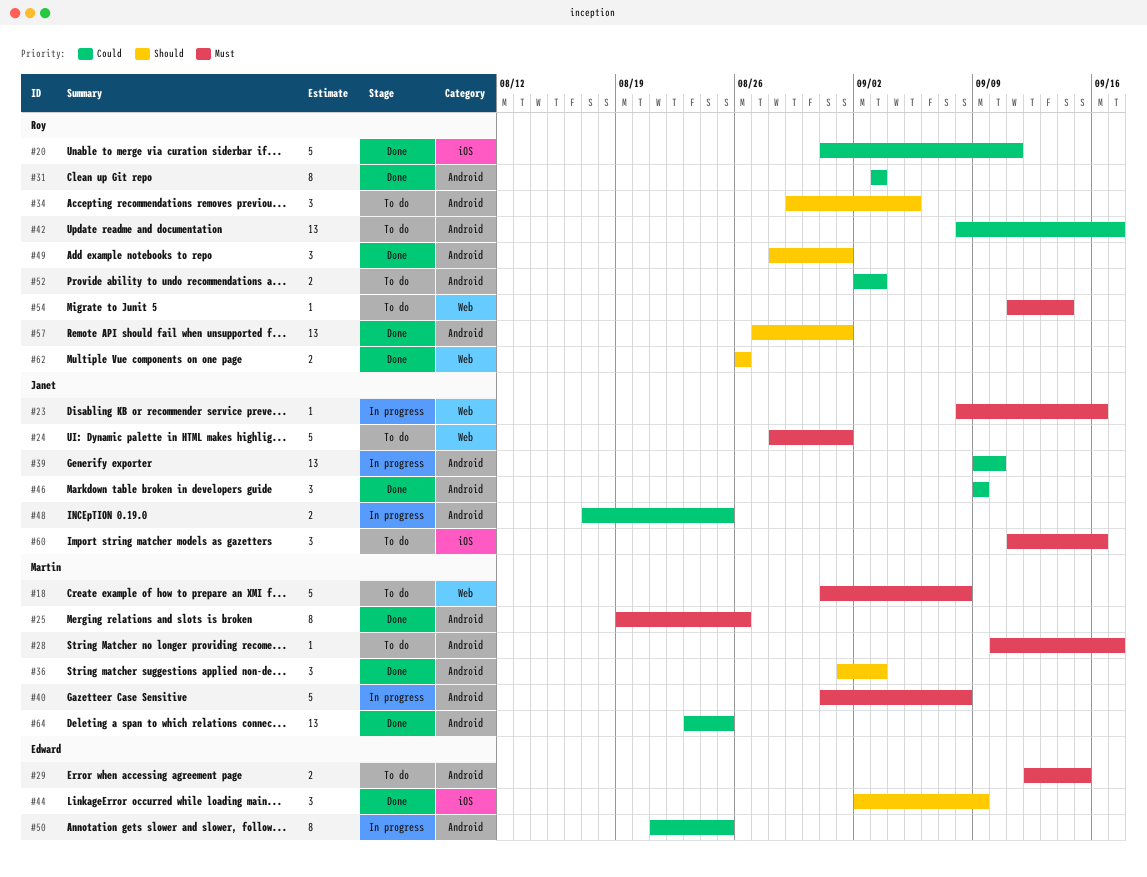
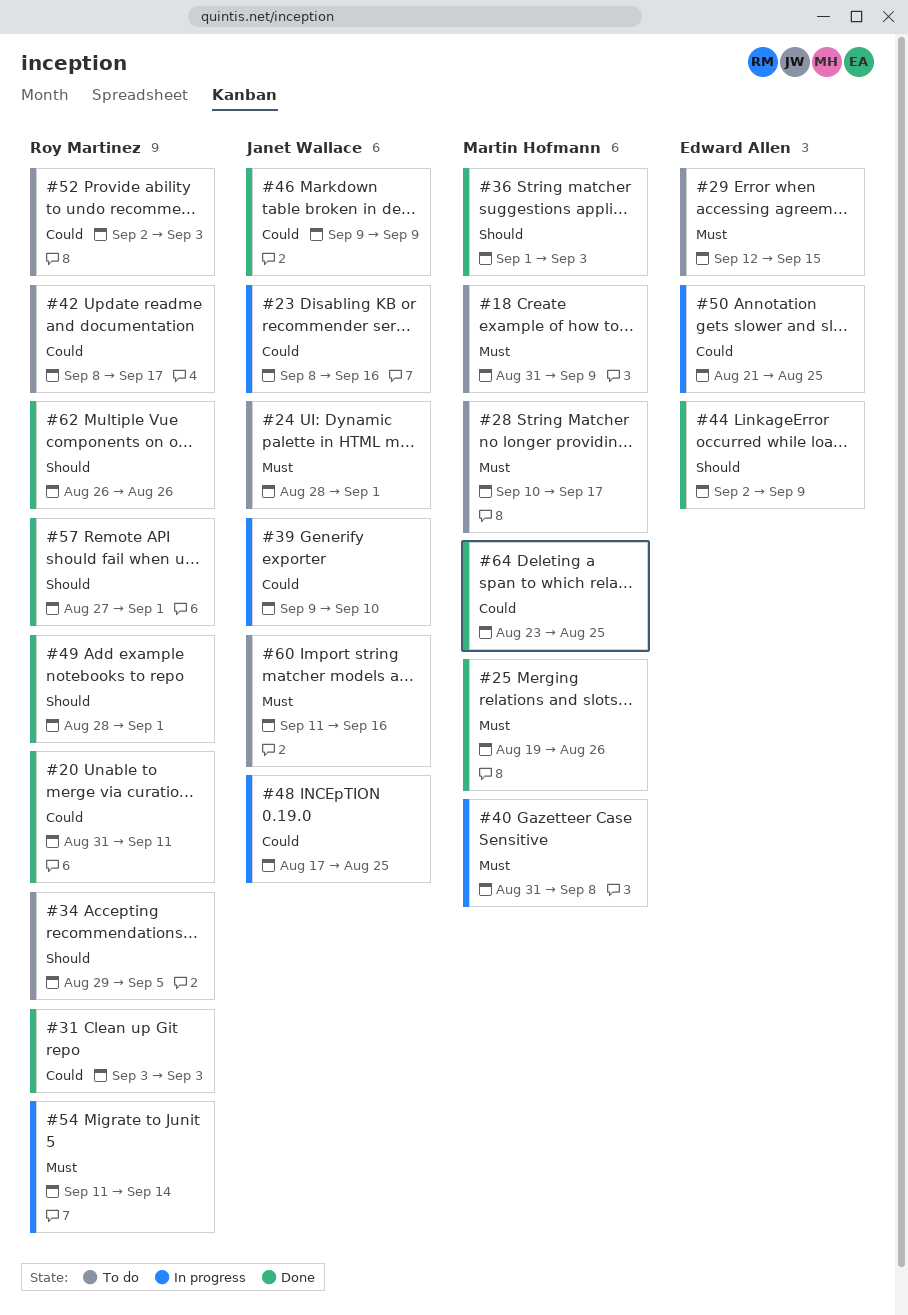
#18, due: Sep 8 -> Sep 9
#23, priority: Must -> Could
#54, status: To do -> In progress

